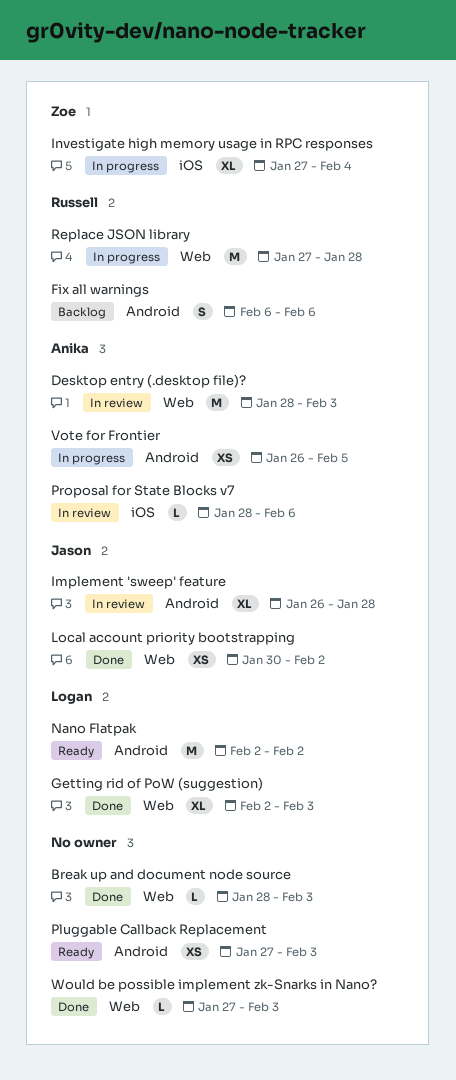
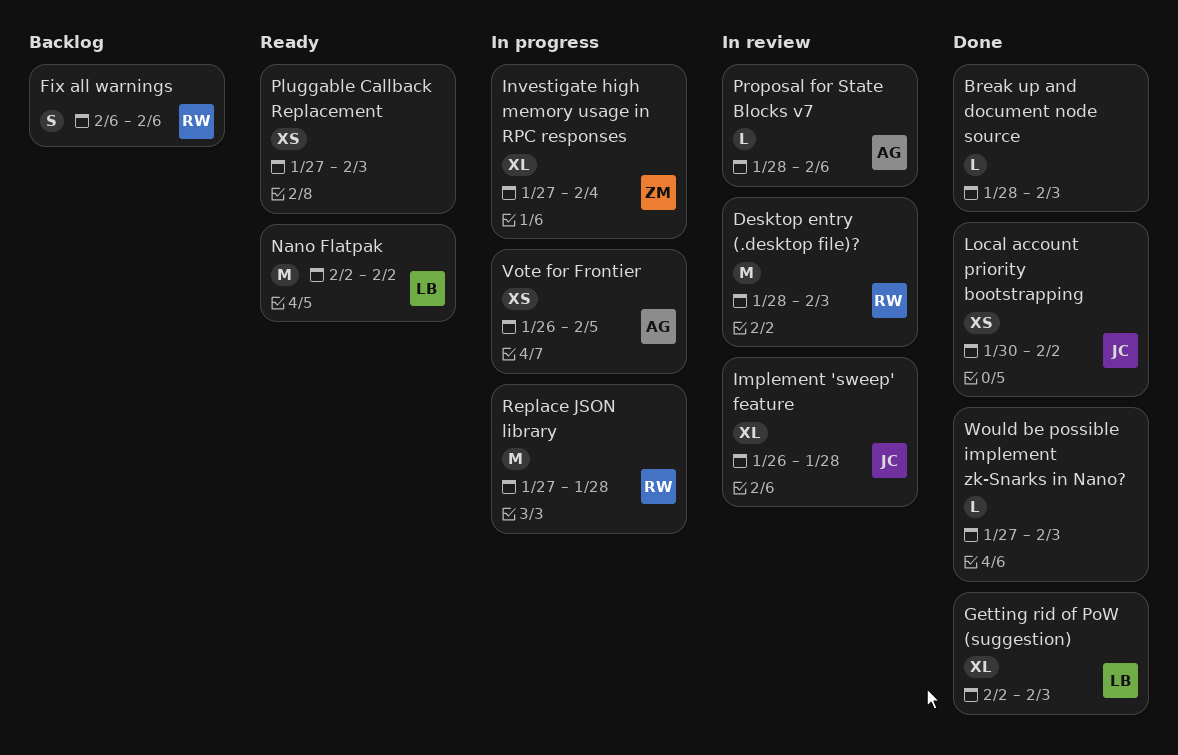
Desktop entry (.desktop file)?, owner: Anika -> Russell

